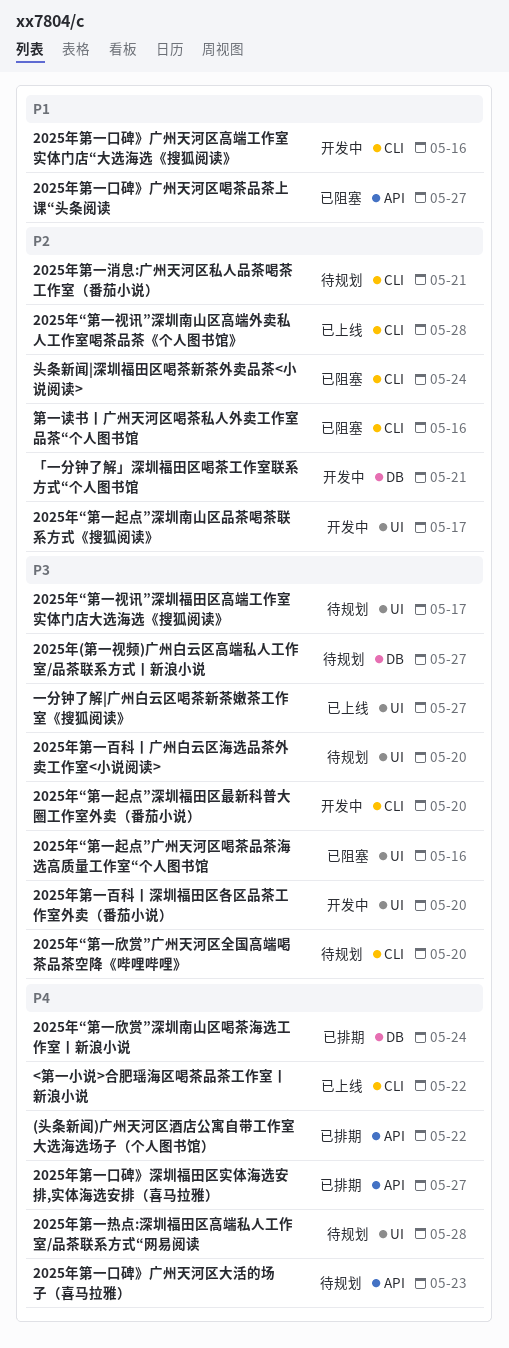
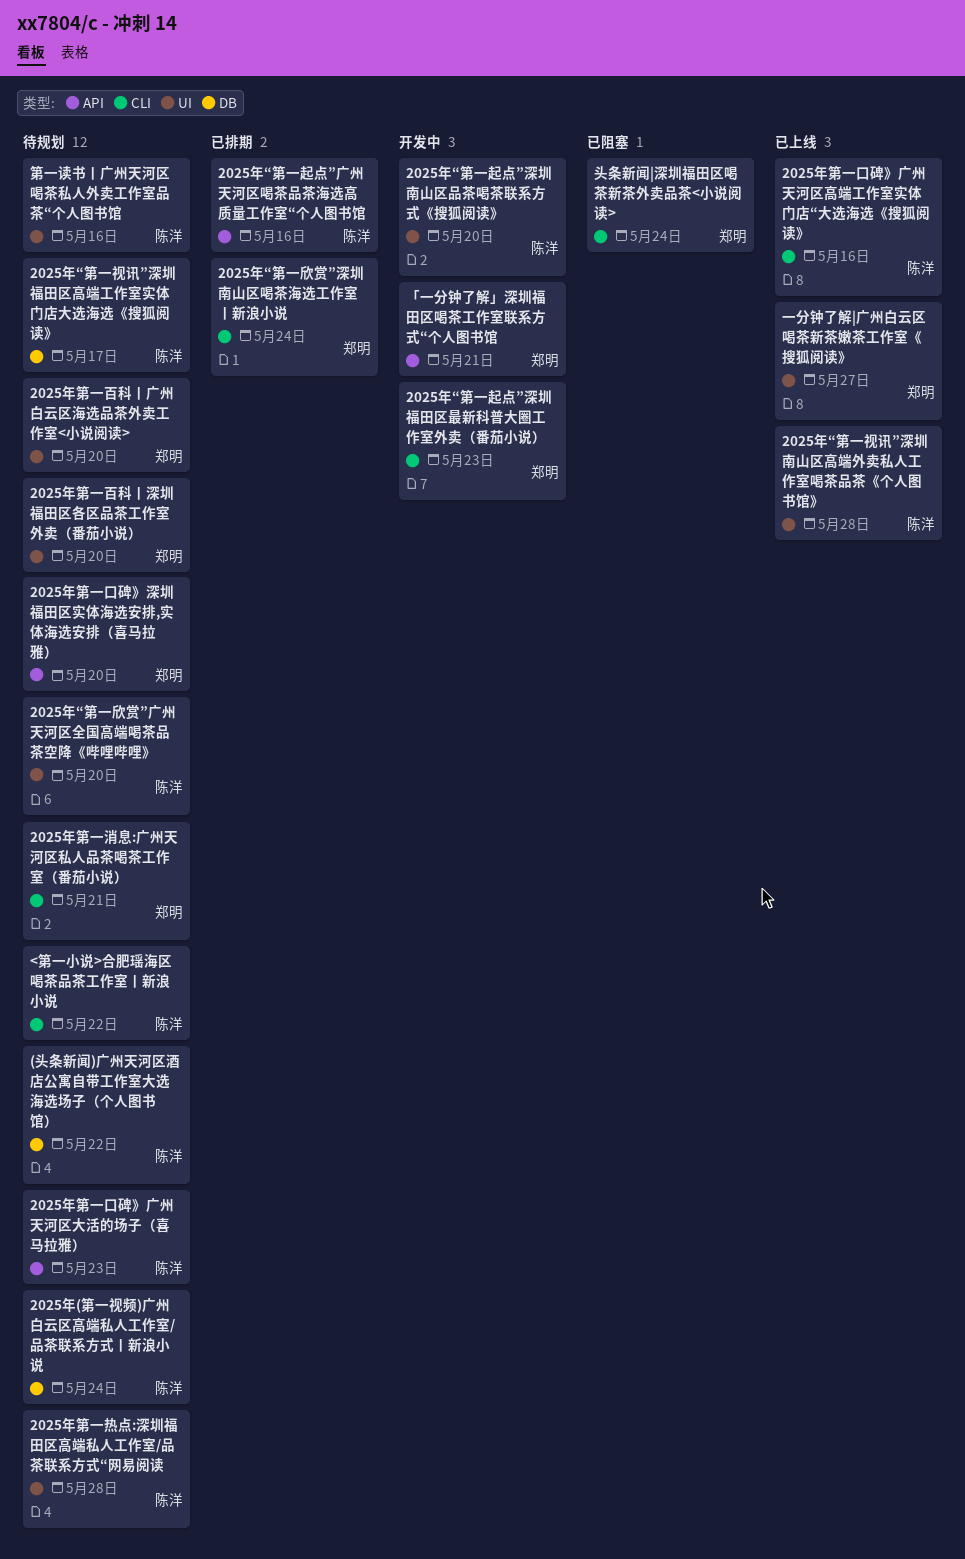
(头条新闻)广州天河区酒店公寓自带工作室大选海选场子（个人图书馆）, status: 已排期 -> 待规划
(头条新闻)广州天河区酒店公寓自带工作室大选海选场子（个人图书馆）, label: API -> DB
2025年(第一视频)广州白云区高端私人工作室/品茶联系方式丨新浪小说, due: May 27 -> May 24
2025年“第一欣赏”广州天河区全国高端喝茶品茶空降《哔哩哔哩》, label: CLI -> UI
2025年“第一欣赏”深圳南山区喝茶海选工作室丨新浪小说, label: DB -> CLI
2025年“第一视讯”深圳南山区高端外卖私人工作室喝茶品茶《个人图书馆》, label: CLI -> UI
2025年“第一视讯”深圳福田区高端工作室实体门店大选海选《搜狐阅读》, label: UI -> DB
2025年“第一起点”广州天河区喝茶品茶海选高质量工作室“个人图书馆, status: 已阻塞 -> 已排期
2025年“第一起点”广州天河区喝茶品茶海选高质量工作室“个人图书馆, label: UI -> API
2025年“第一起点”深圳南山区品茶喝茶联系方式《搜狐阅读》, due: May 17 -> May 20
2025年“第一起点”深圳福田区最新科普大圈工作室外卖（番茄小说）, due: May 20 -> May 23
2025年第一口碑》广州天河区喝茶品茶上课“头条阅读: present -> none
2025年第一口碑》广州天河区高端工作室实体门店“大选海选《搜狐阅读》, status: 开发中 -> 已上线
2025年第一口碑》深圳福田区实体海选安排,实体海选安排（喜马拉雅）, status: 已排期 -> 待规划
2025年第一口碑》深圳福田区实体海选安排,实体海选安排（喜马拉雅）, due: May 27 -> May 20
2025年第一百科丨深圳福田区各区品茶工作室外卖（番茄小说）, status: 开发中 -> 待规划
<第一小说>合肥瑶海区喝茶品茶工作室丨新浪小说, status: 已上线 -> 待规划
「一分钟了解」深圳福田区喝茶工作室联系方式“个人图书馆, label: DB -> API
第一读书丨广州天河区喝茶私人外卖工作室品茶“个人图书馆, status: 已阻塞 -> 待规划
第一读书丨广州天河区喝茶私人外卖工作室品茶“个人图书馆, label: CLI -> UI

